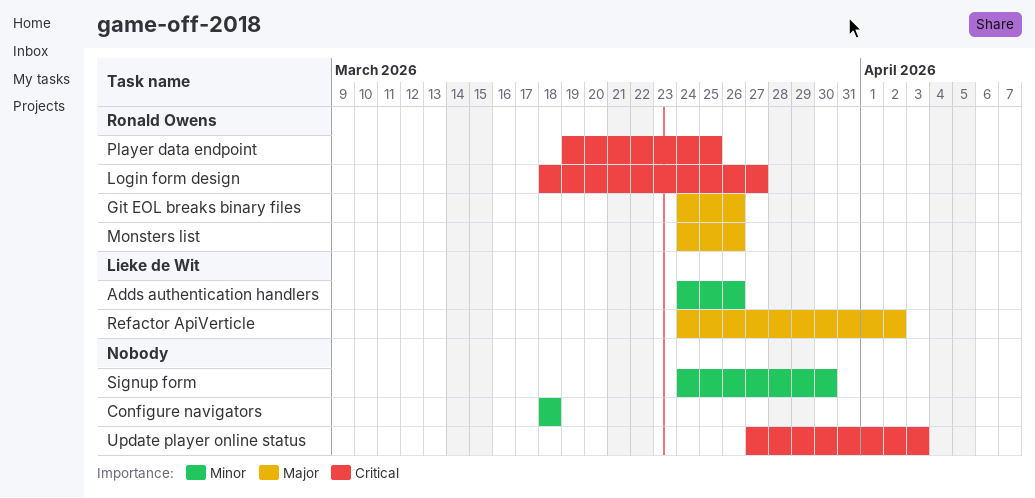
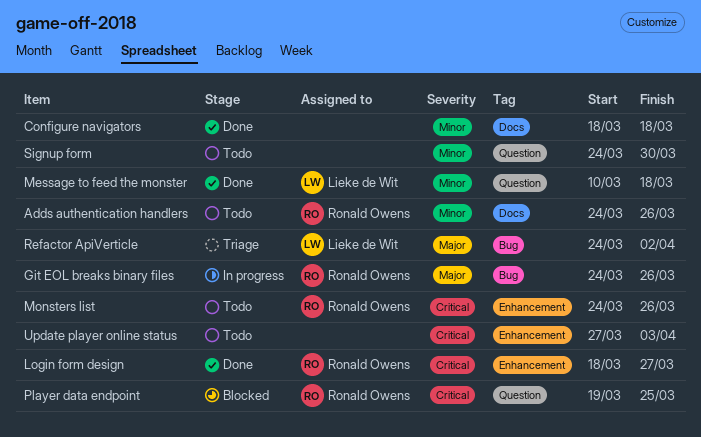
Adds authentication handlers, owner: Lieke de Wit -> Ronald Owens
Message to feed the monster: none -> present
Monsters list, priority: Major -> Critical

